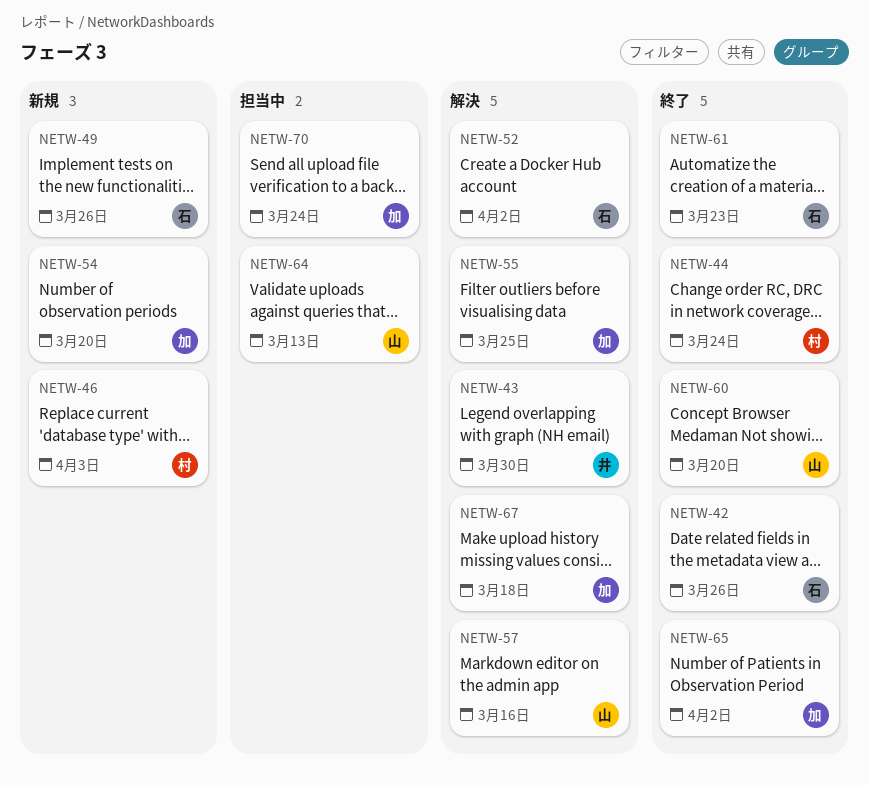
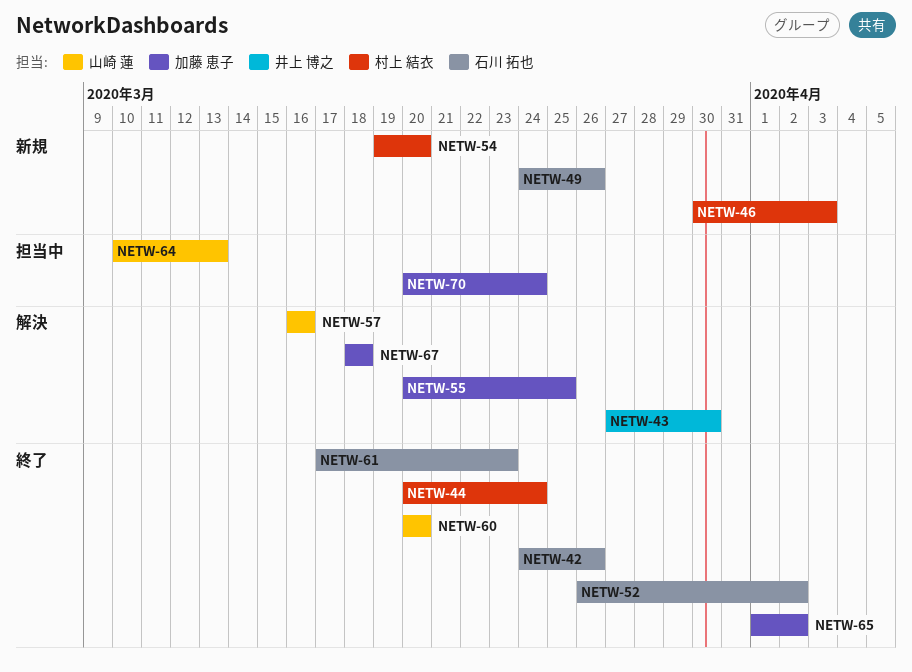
NETW-52, status: 解決 -> 終了
NETW-54, owner: 加藤 恵子 -> 村上 結衣

